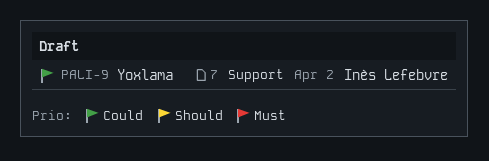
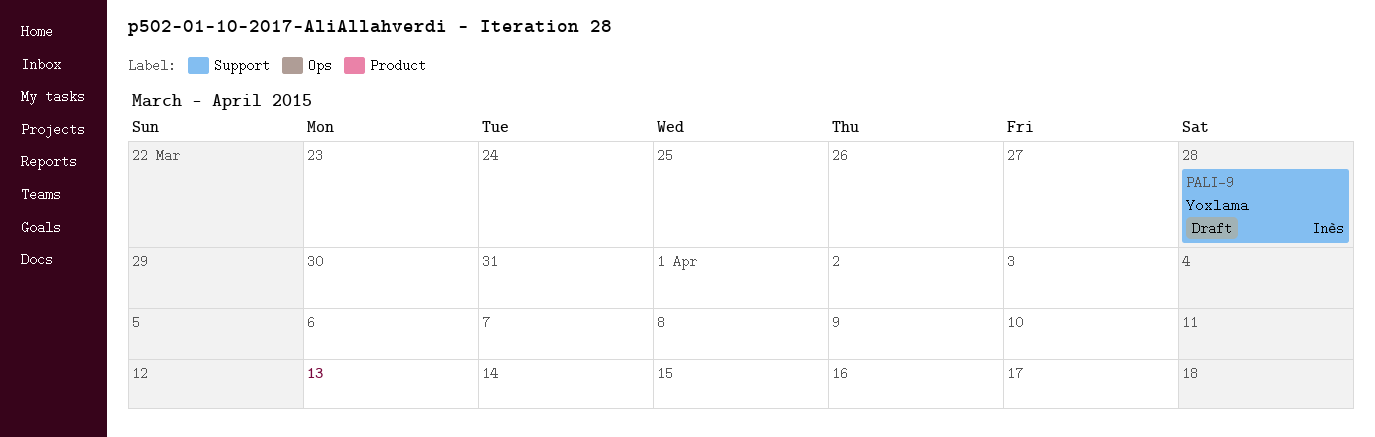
PALI-9, due: Apr 2 -> Mar 28

